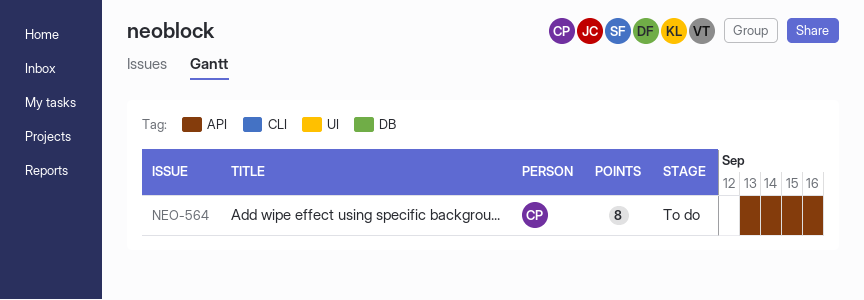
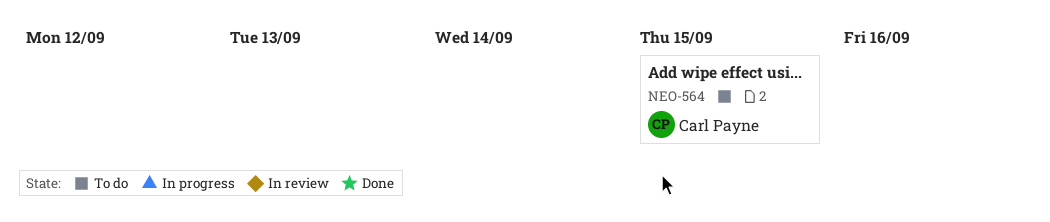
NEO-564, due: Sep 16 -> Sep 15

